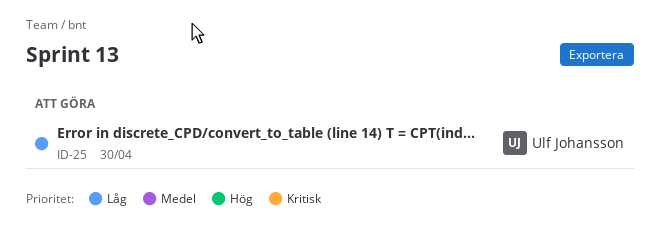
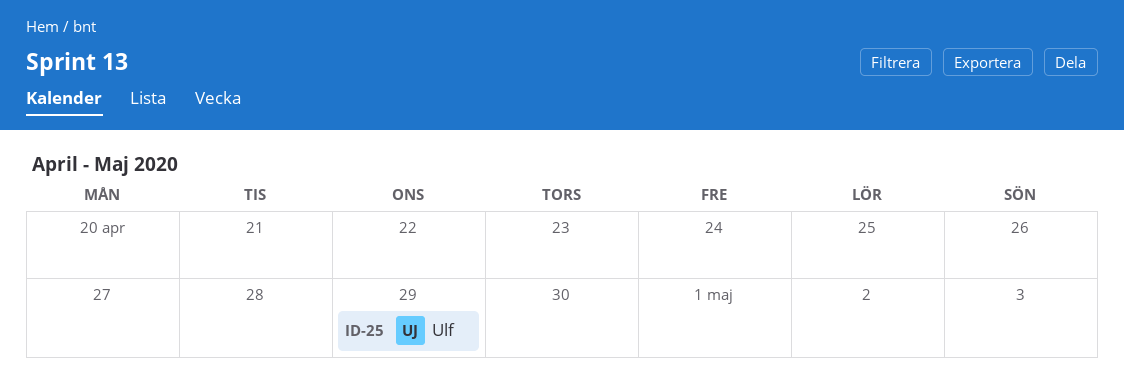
ID-25, due: Apr 30 -> Apr 29

